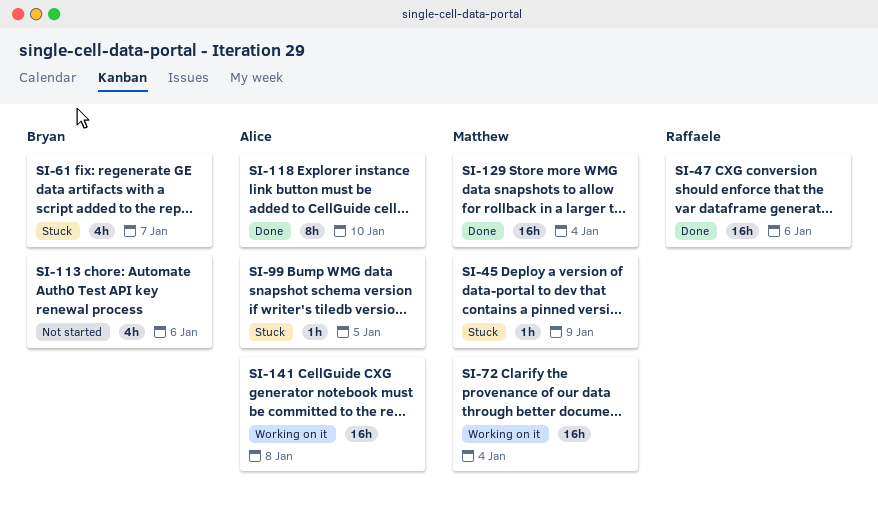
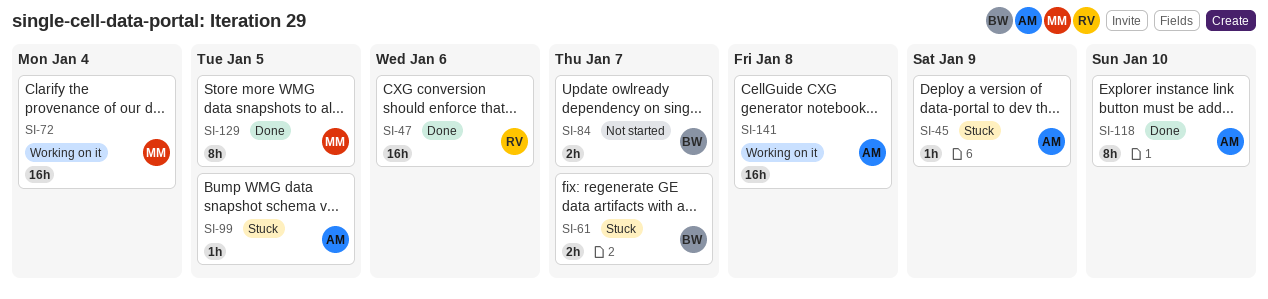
SI-45, owner: Matthew -> Alice
SI-61, estimate: 4h -> 2h
SI-84: none -> present
SI-113: present -> none
SI-129, estimate: 16h -> 8h
SI-129, due: Jan 4 -> Jan 5

